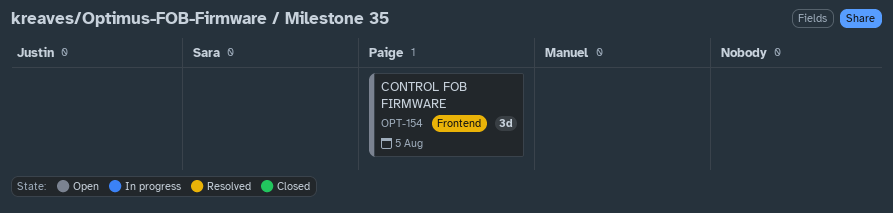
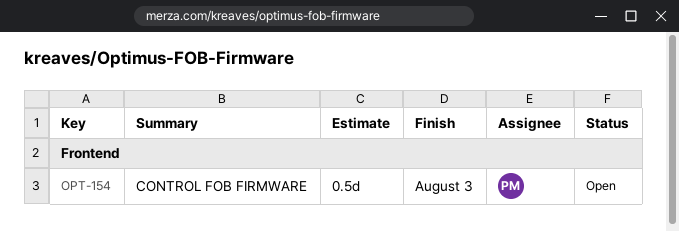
OPT-154, estimate: 3d -> 0.5d
OPT-154, due: Aug 5 -> Aug 3

